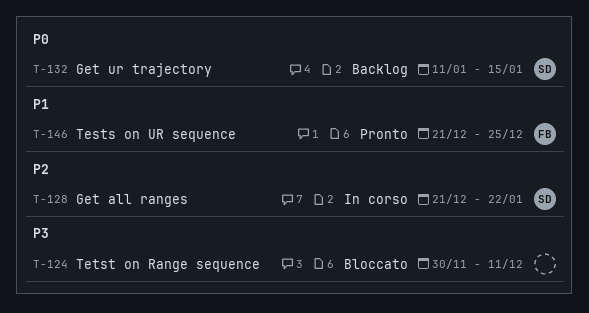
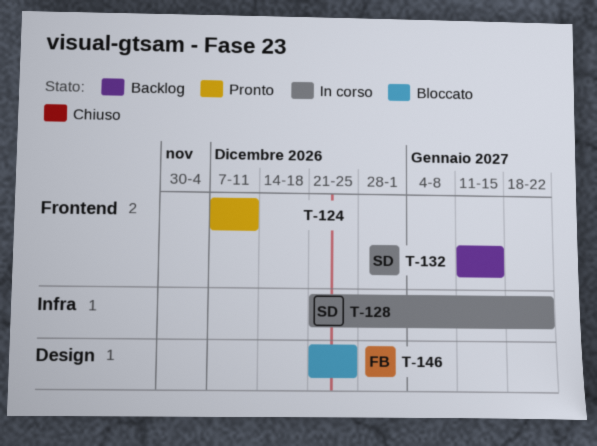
T-124, status: Bloccato -> Pronto
T-124, start: Nov 30 -> Dec 7
T-146, status: Pronto -> Bloccato

